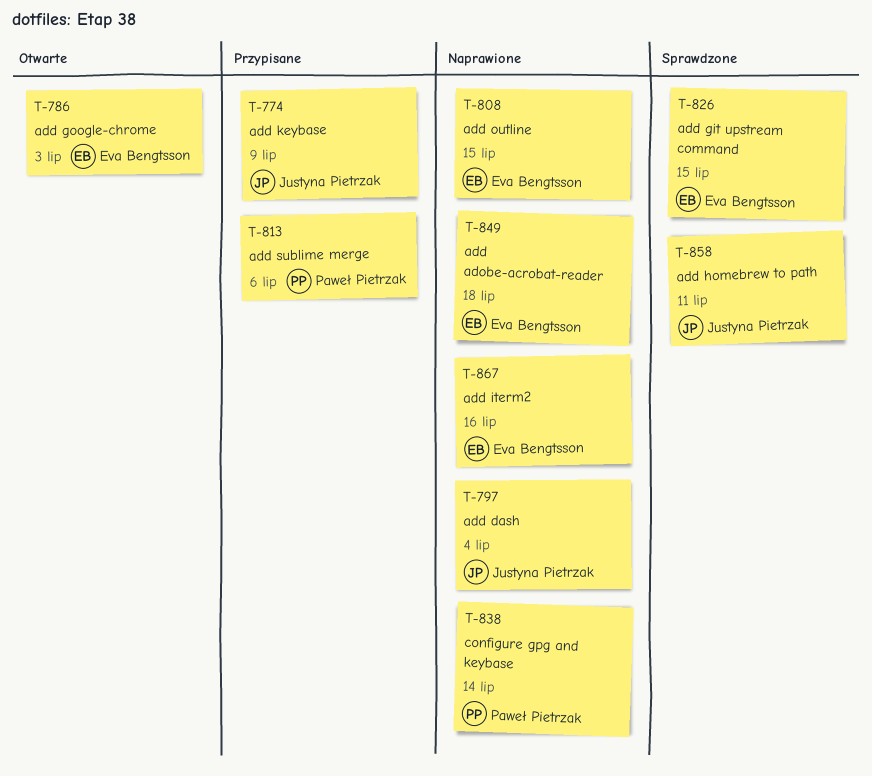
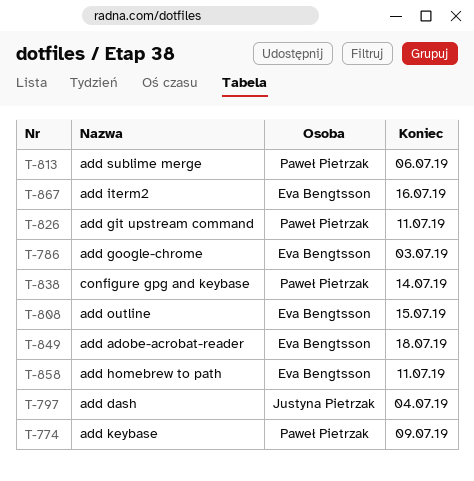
T-774, owner: Justyna Pietrzak -> Paweł Pietrzak
T-826, owner: Eva Bengtsson -> Paweł Pietrzak
T-826, due: Jul 15 -> Jul 11
T-858, owner: Justyna Pietrzak -> Eva Bengtsson

